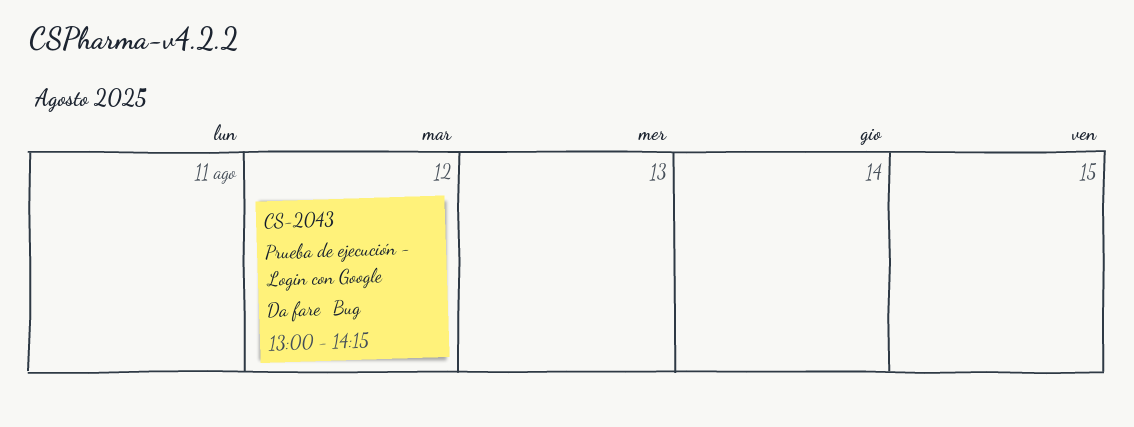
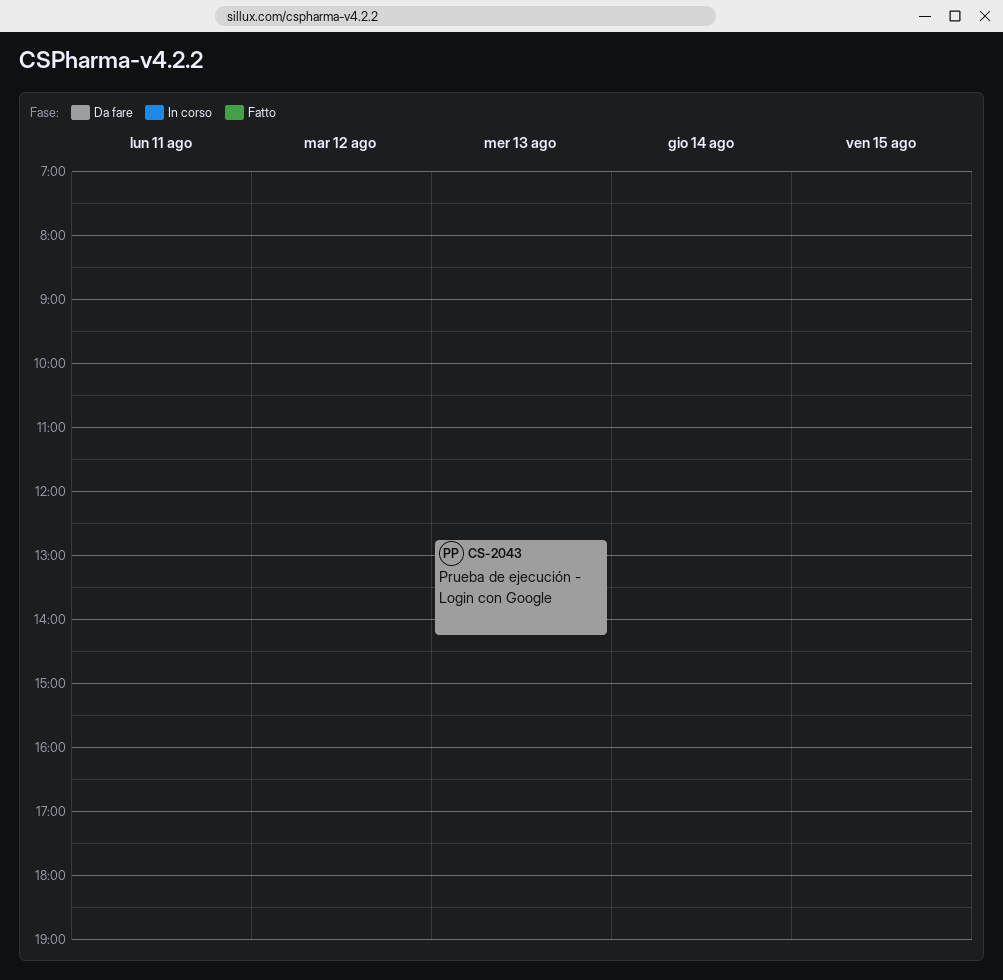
CS-2043, day: Aug 12 -> Aug 13
CS-2043, begins: 13:00 -> 12:45

